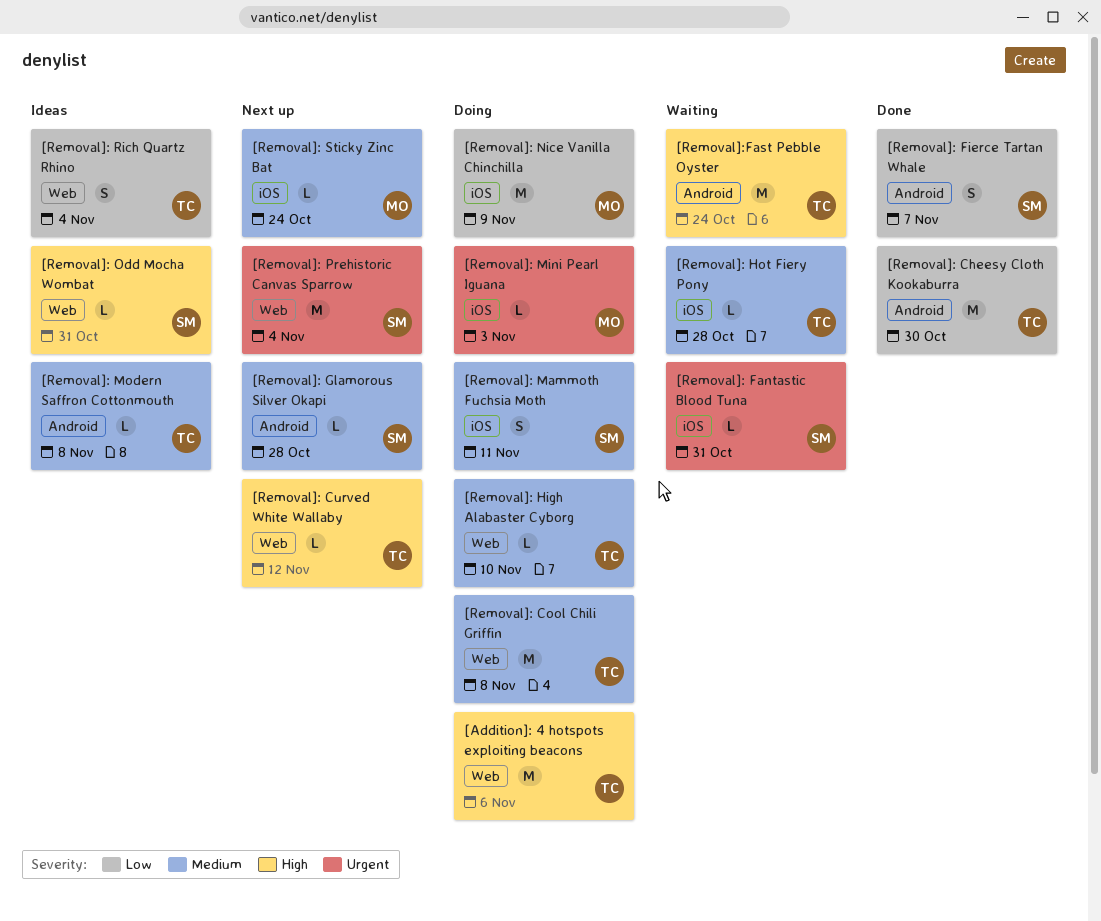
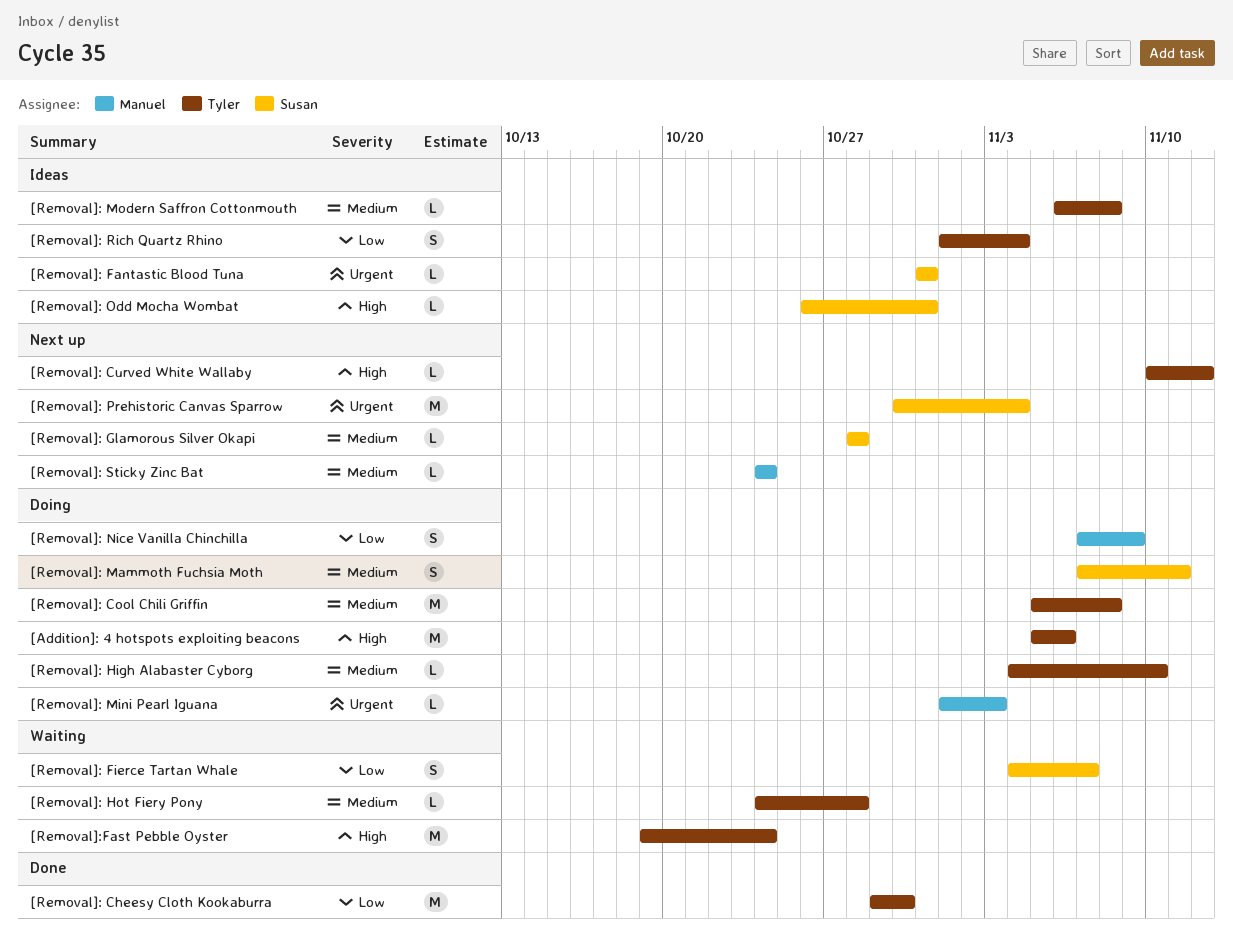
[Removal]: Fantastic Blood Tuna, status: Waiting -> Ideas
[Removal]: Fierce Tartan Whale, status: Done -> Waiting
[Removal]: Nice Vanilla Chinchilla, estimate: M -> S

